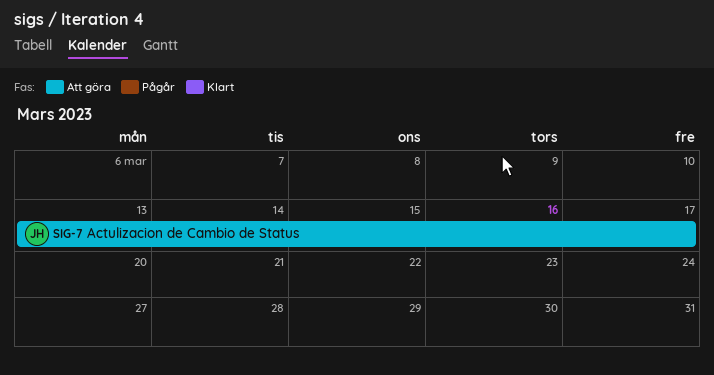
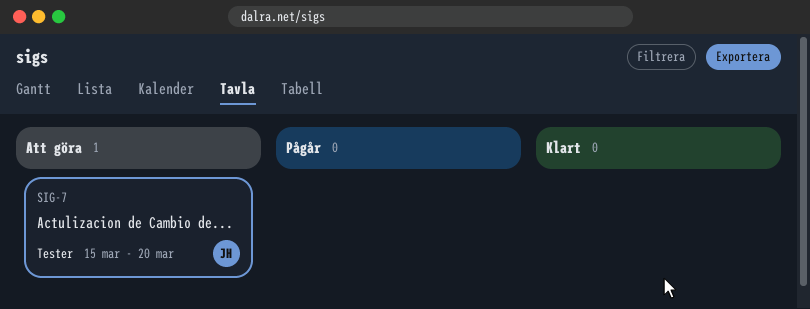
SIG-7, start: Mar 13 -> Mar 15
SIG-7, due: Mar 17 -> Mar 20

